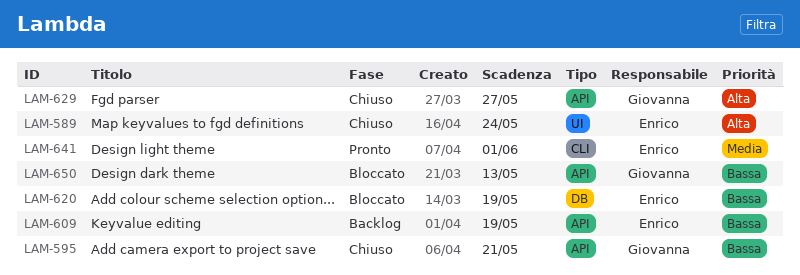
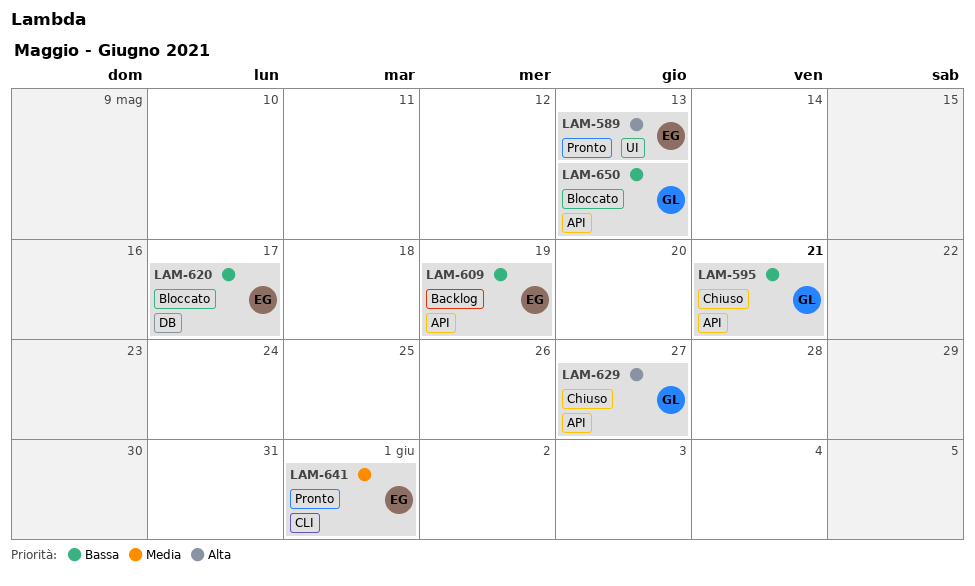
LAM-589, status: Chiuso -> Pronto
LAM-589, due: May 24 -> May 13
LAM-620, due: May 19 -> May 17

